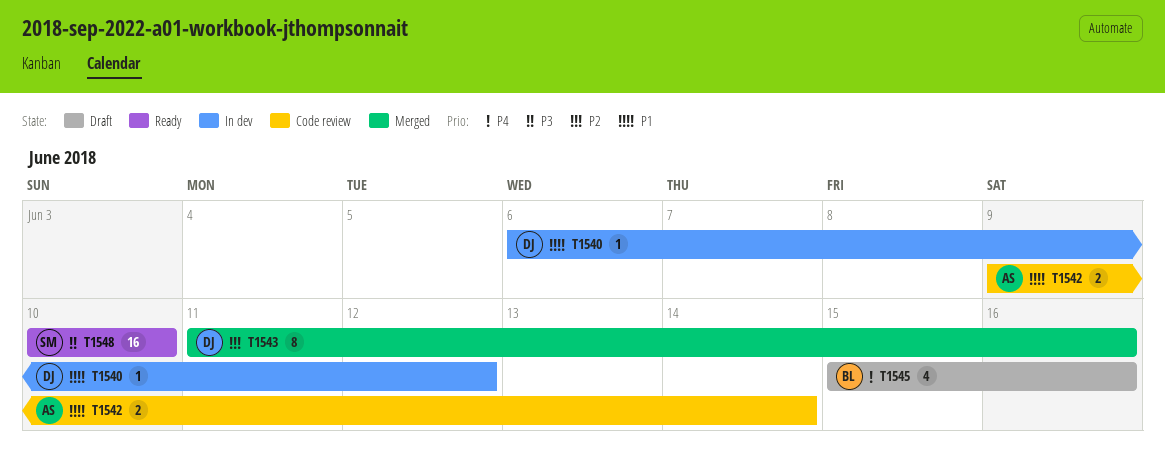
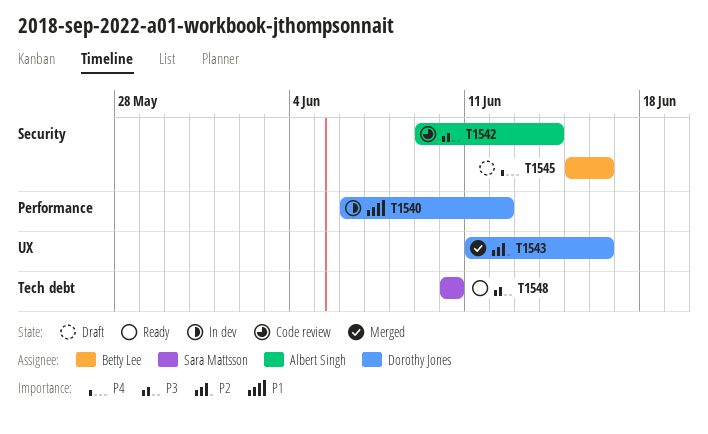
T1542, priority: P1 -> P3

